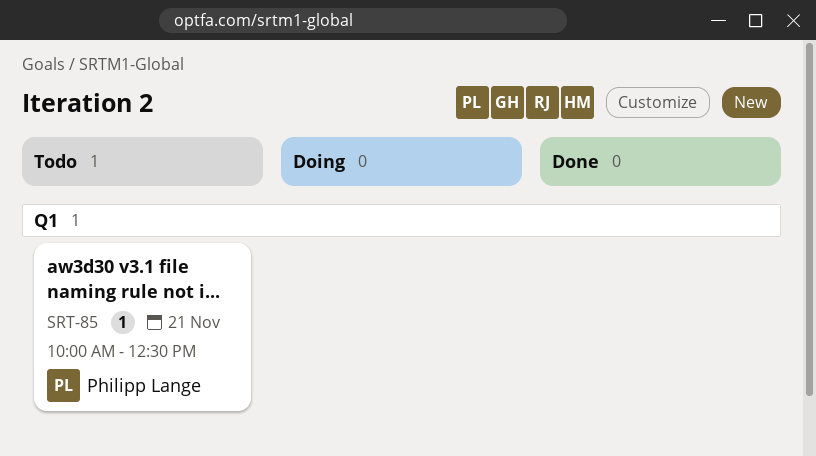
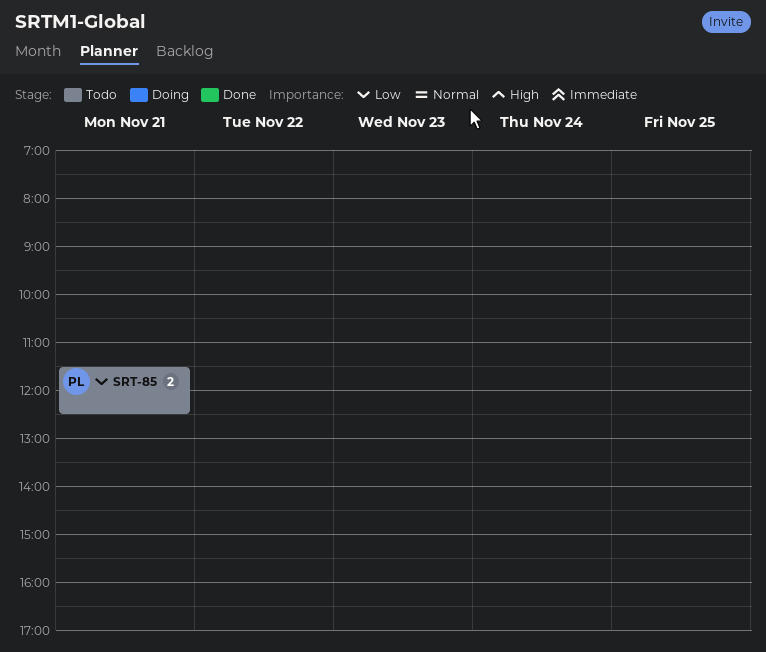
SRT-85, estimate: 1 -> 2
SRT-85, begins: 10:00 -> 11:30

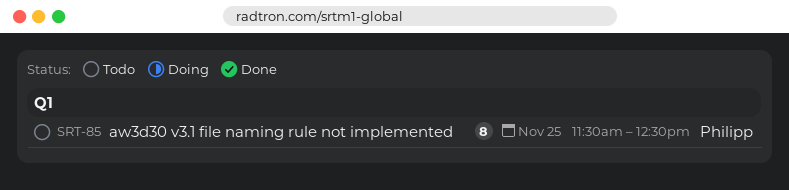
SRT-85, estimate: 2 -> 8
SRT-85, day: Nov 21 -> Nov 25

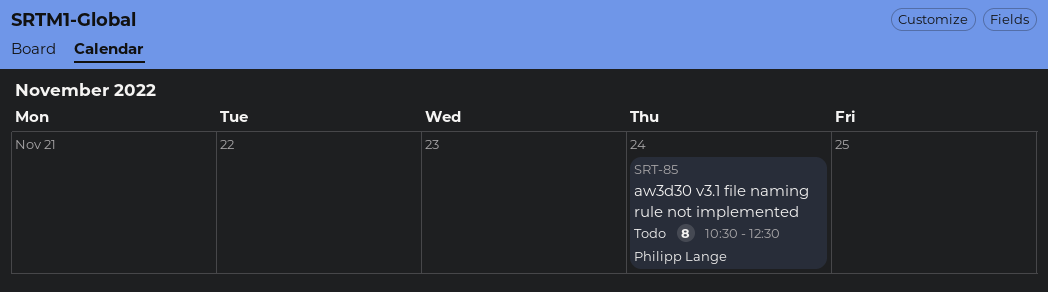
SRT-85, day: Nov 25 -> Nov 24
SRT-85, begins: 11:30 -> 10:30

